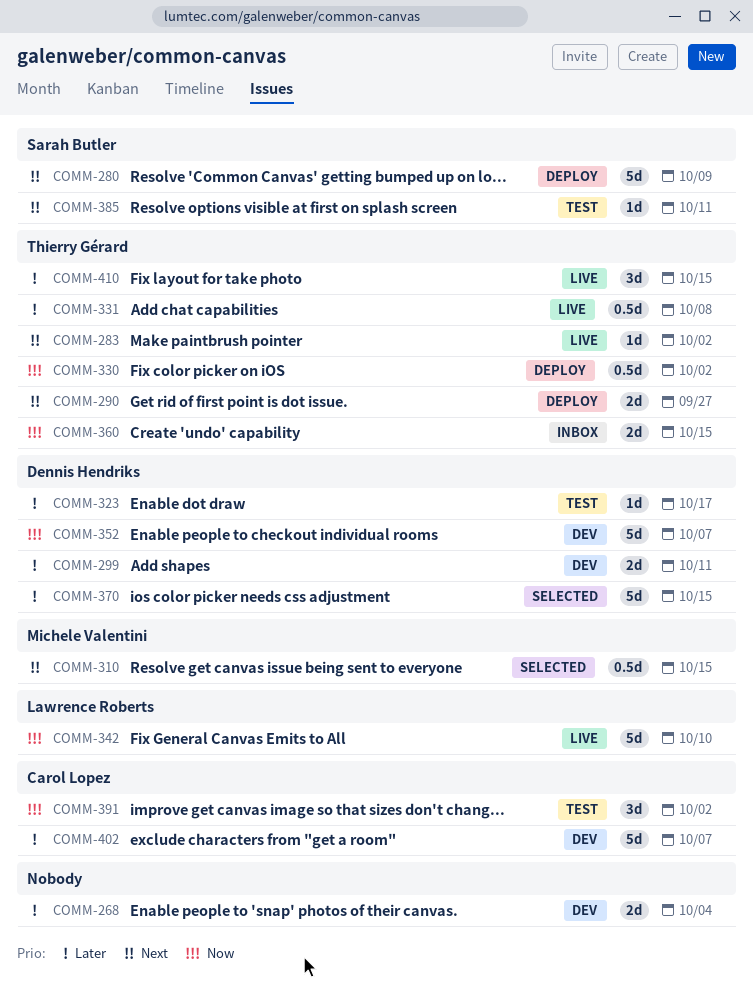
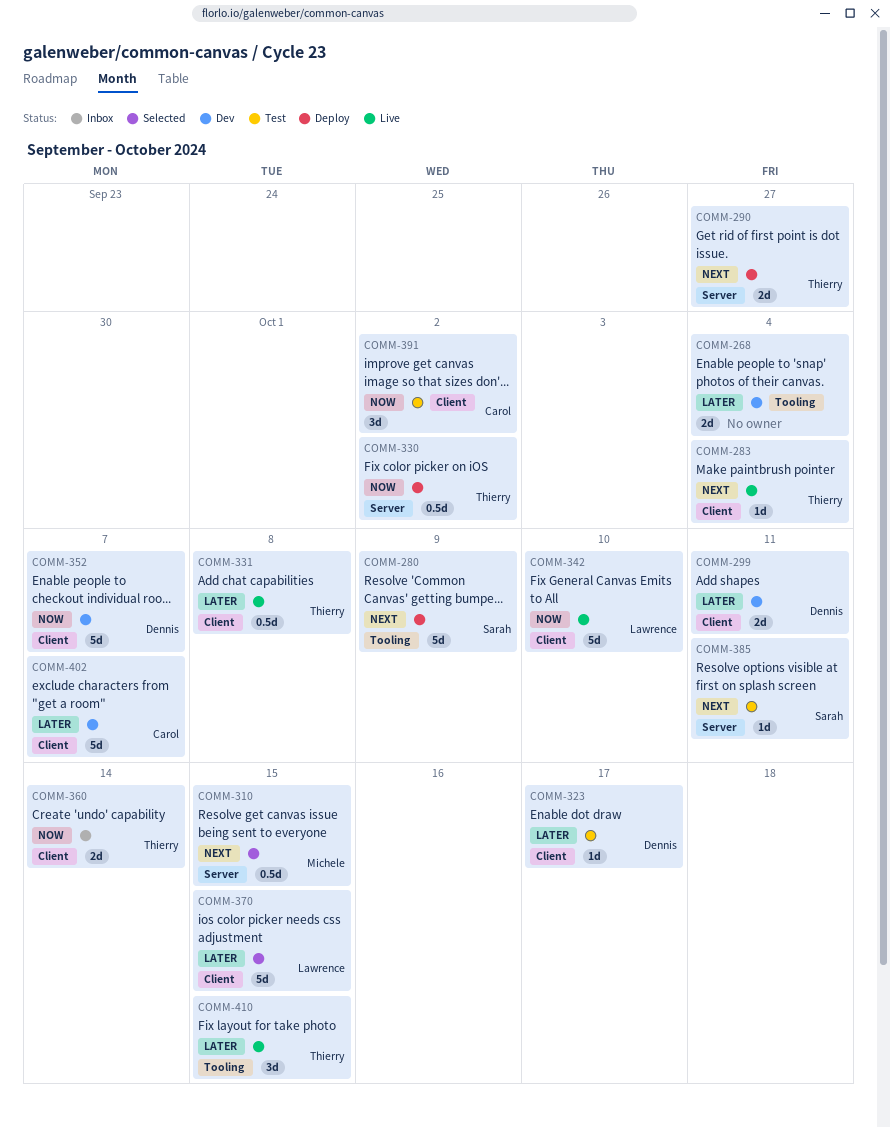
COMM-283, due: Oct 2 -> Oct 4
COMM-360, due: Oct 15 -> Oct 14
COMM-370, owner: Dennis Hendriks -> Lawrence Roberts

